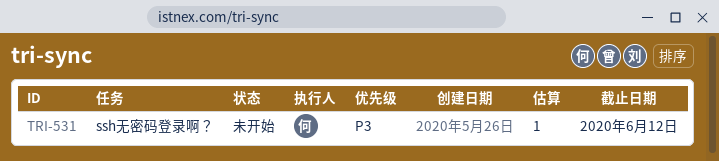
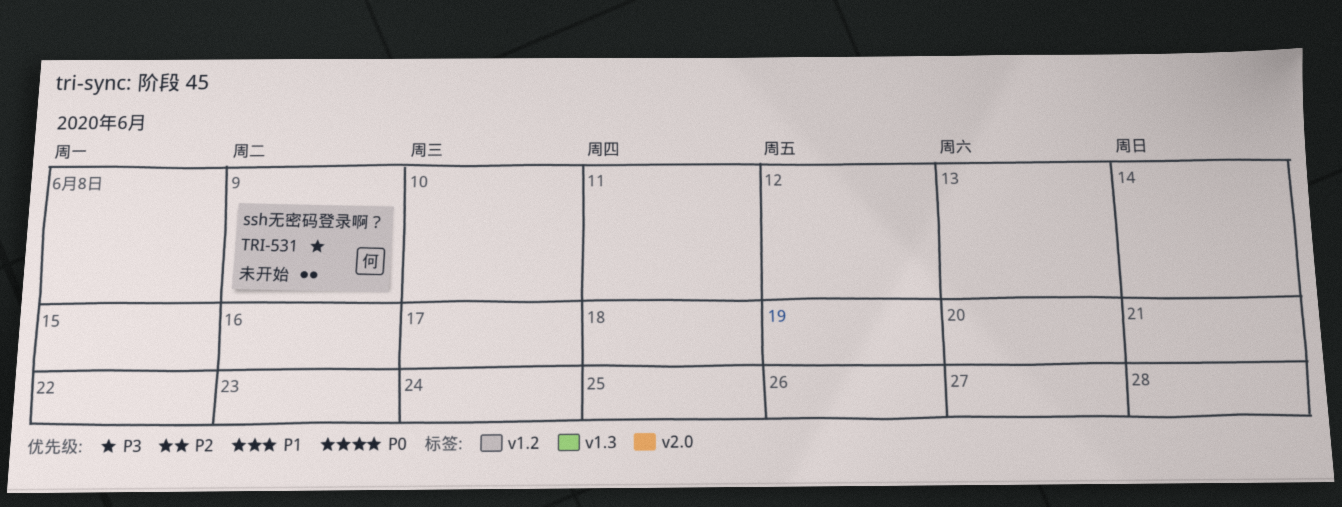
TRI-531, estimate: 1 -> 2
TRI-531, due: Jun 12 -> Jun 9

